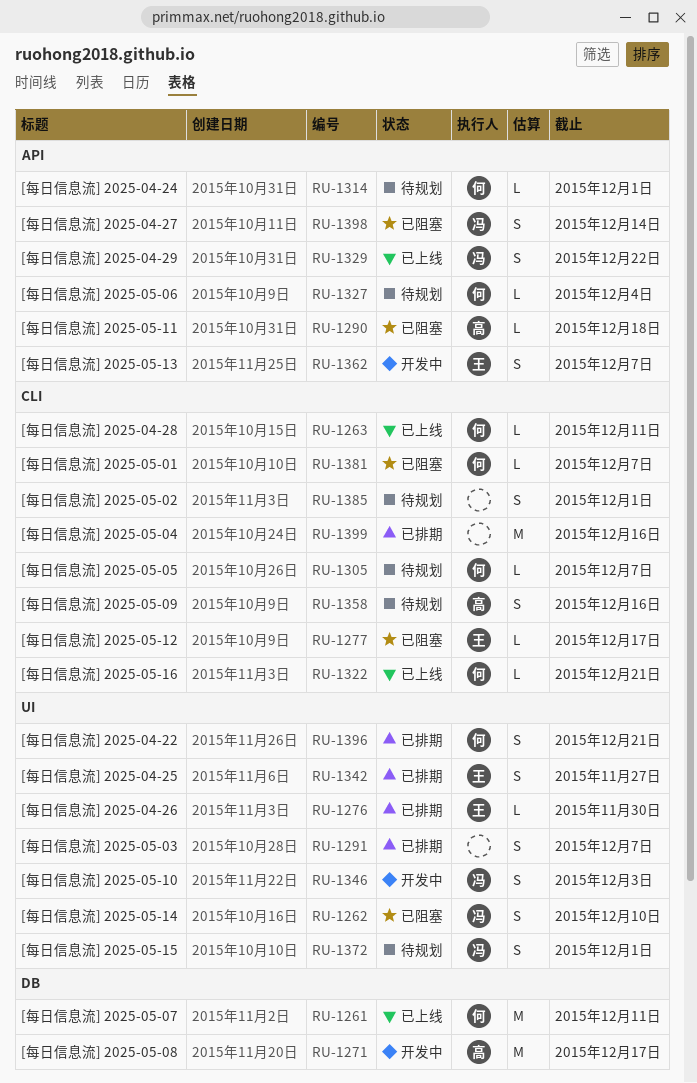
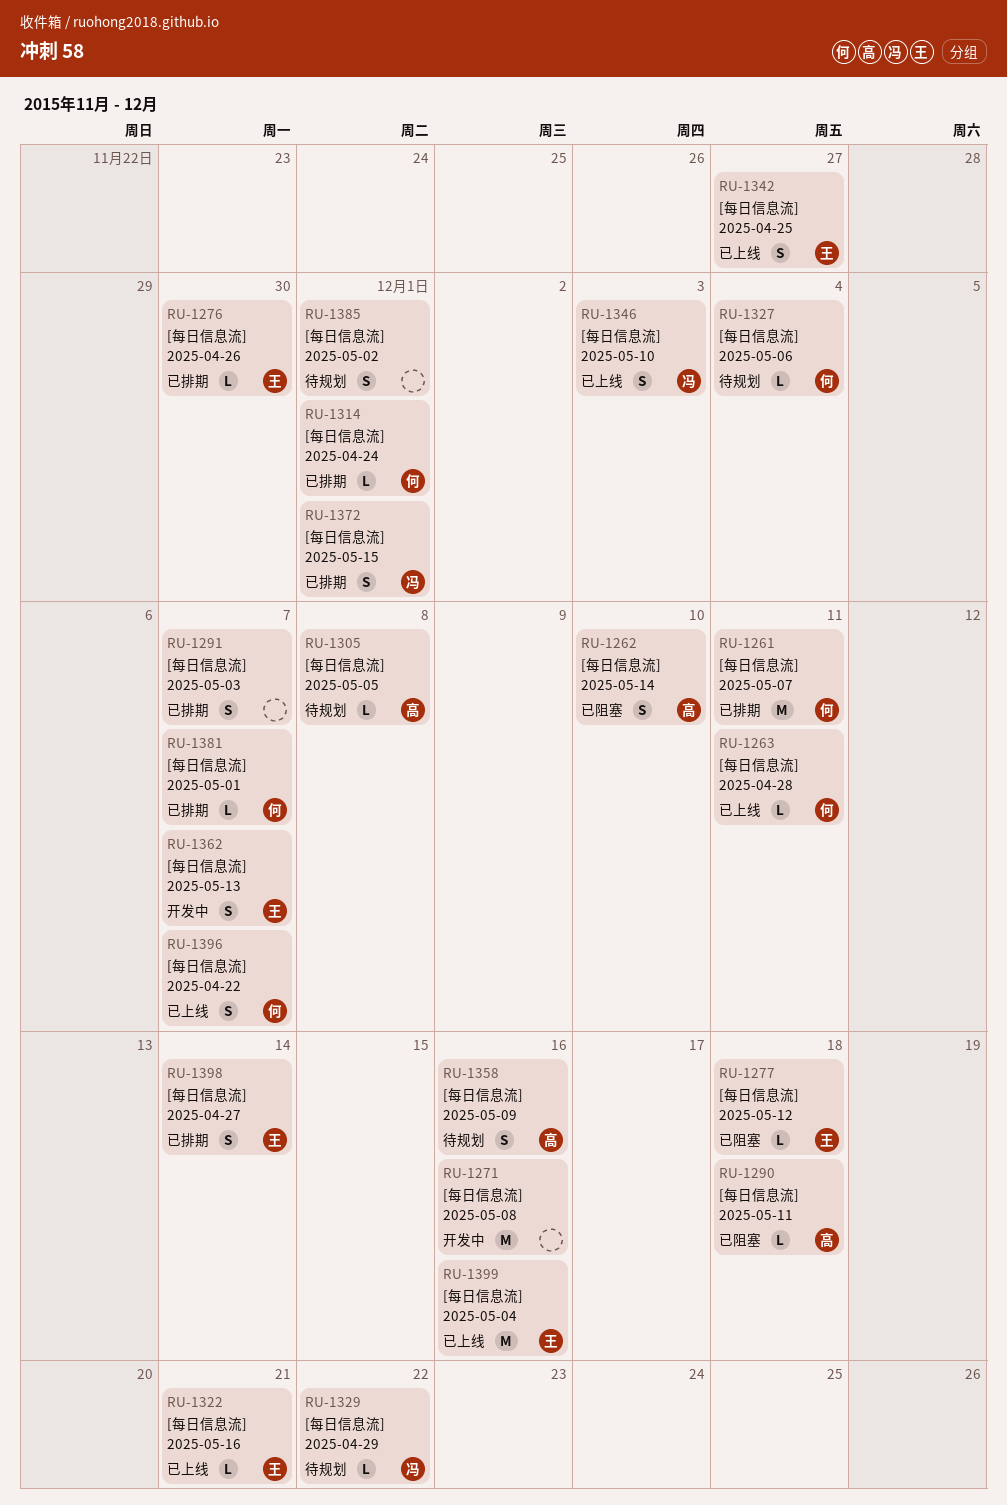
RU-1261, status: 已上线 -> 已排期
RU-1262, owner: 冯 -> 高
RU-1271, owner: 高 -> none
RU-1271, due: Dec 17 -> Dec 16
RU-1277, due: Dec 17 -> Dec 18
RU-1305, owner: 何 -> 高
RU-1305, due: Dec 7 -> Dec 8
RU-1314, status: 待规划 -> 已排期
RU-1322, owner: 何 -> 王
RU-1329, status: 已上线 -> 待规划
RU-1329, estimate: S -> L
RU-1342, status: 已排期 -> 已上线
RU-1346, status: 开发中 -> 已上线
RU-1372, status: 待规划 -> 已排期
RU-1381, status: 已阻塞 -> 已排期
RU-1396, status: 已排期 -> 已上线
RU-1396, due: Dec 21 -> Dec 7
RU-1398, status: 已阻塞 -> 已排期
RU-1398, owner: 冯 -> 王
RU-1399, status: 已排期 -> 已上线
RU-1399, owner: none -> 王

